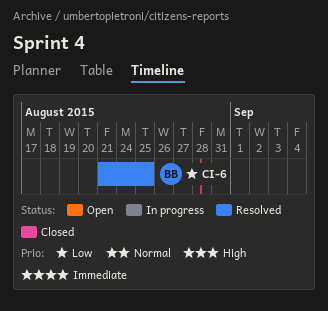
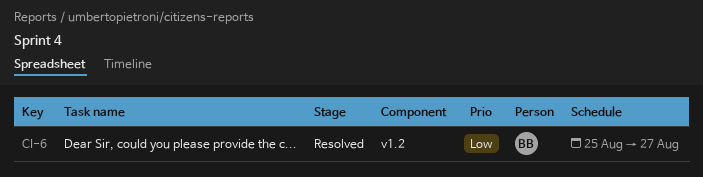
CI-6, start: Aug 21 -> Aug 25
CI-6, due: Aug 25 -> Aug 27

